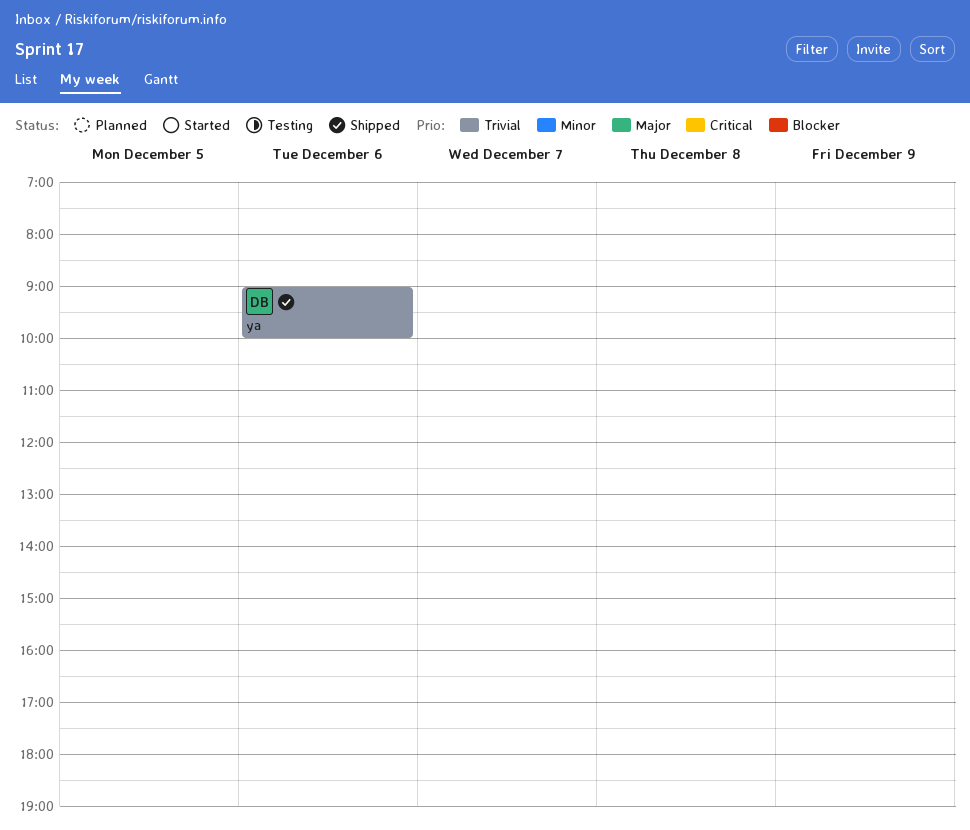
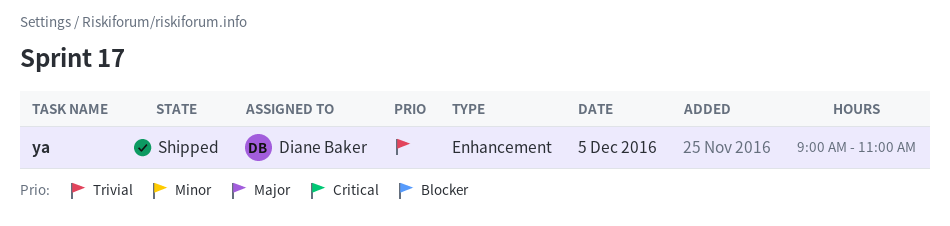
ya, day: Dec 6 -> Dec 5
ya, ends: 10:00 -> 11:00

